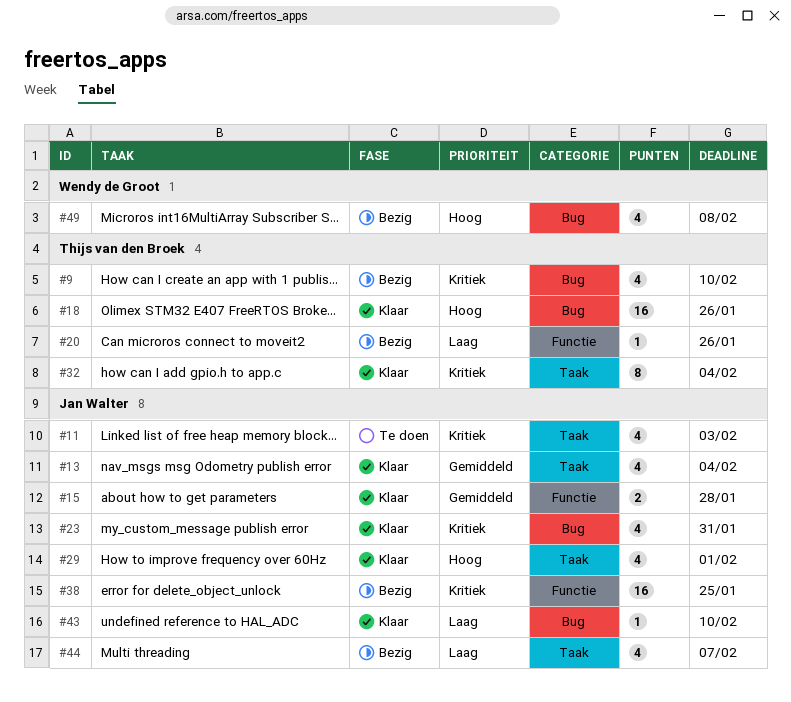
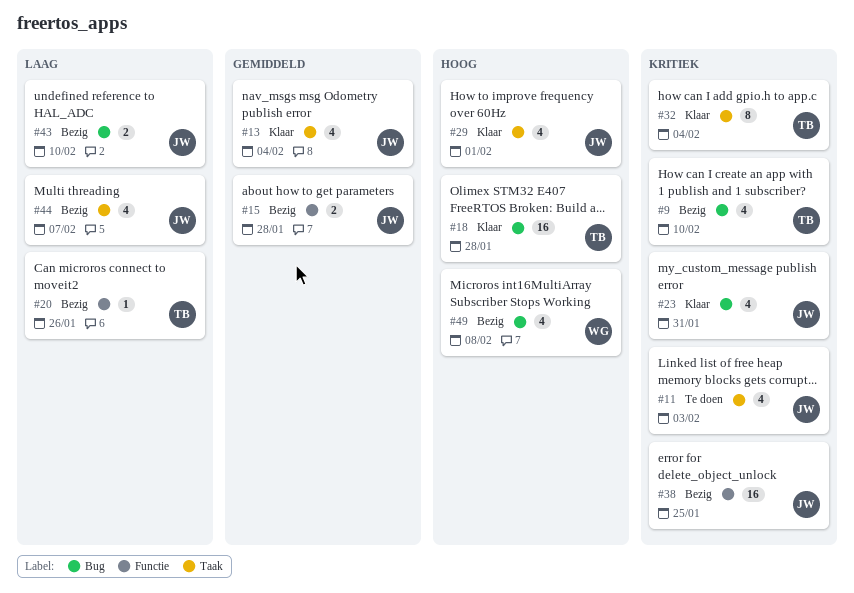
#15, status: Klaar -> Bezig
#18, due: Jan 26 -> Jan 28
#43, status: Klaar -> Bezig
#43, estimate: 1 -> 2

